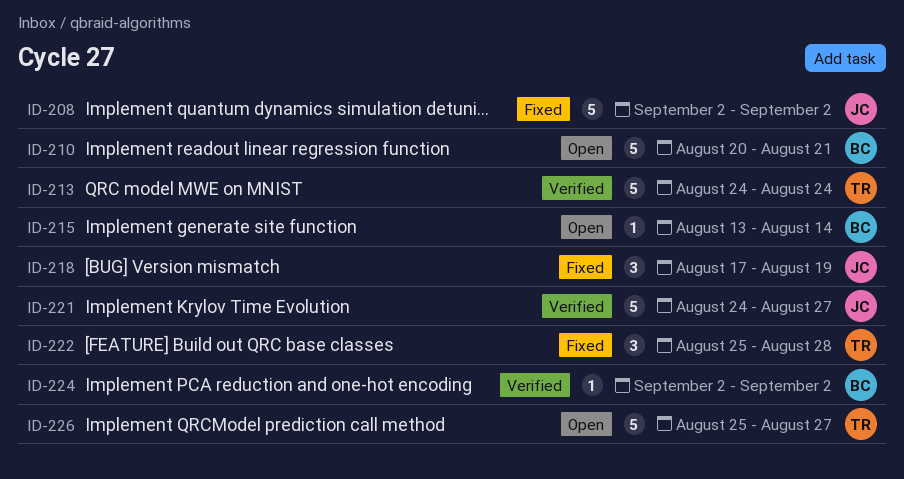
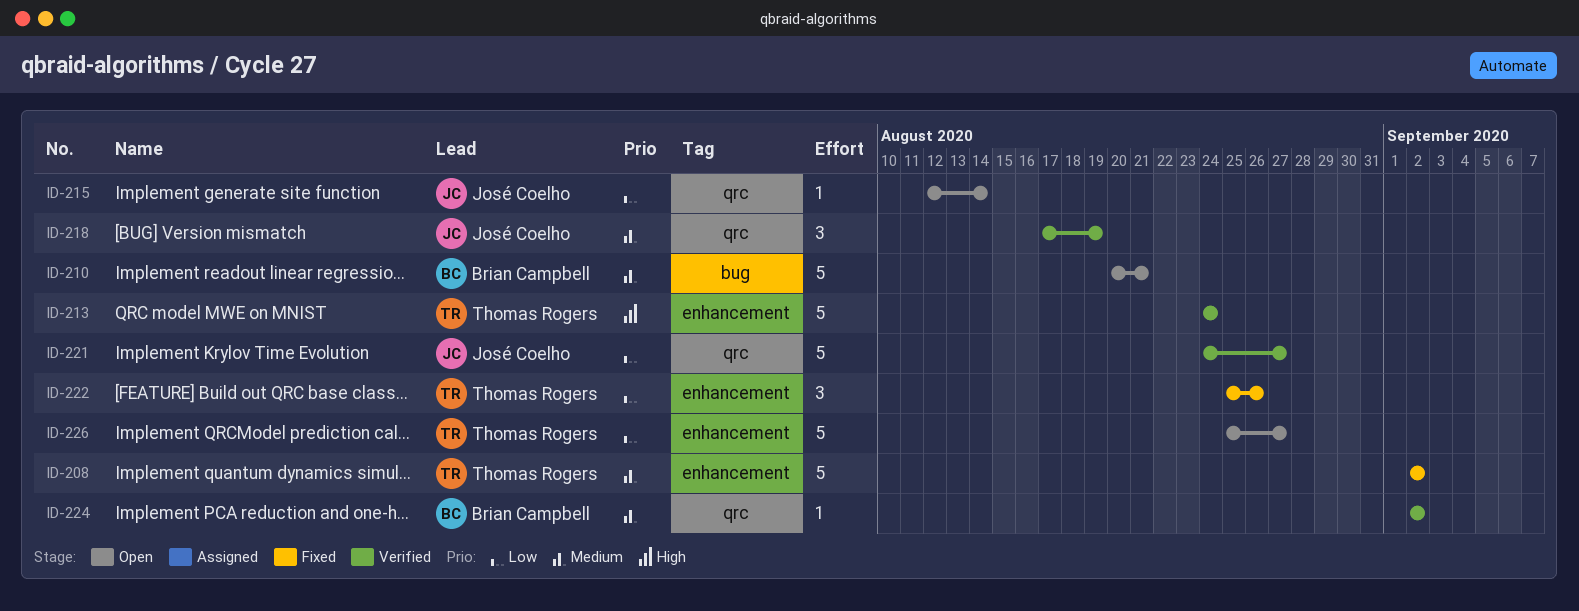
ID-208, owner: José Coelho -> Thomas Rogers
ID-215, owner: Brian Campbell -> José Coelho
ID-215, start: Aug 13 -> Aug 12
ID-218, status: Fixed -> Verified
ID-222, due: Aug 28 -> Aug 26

